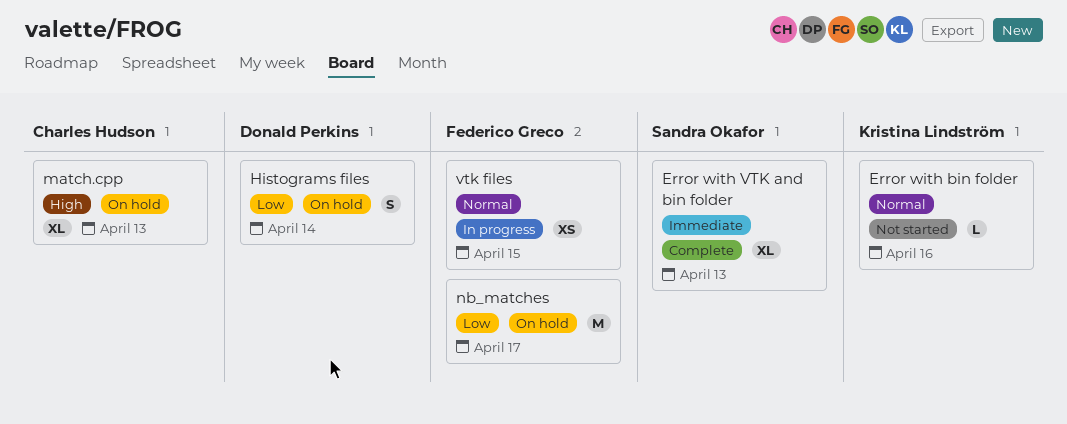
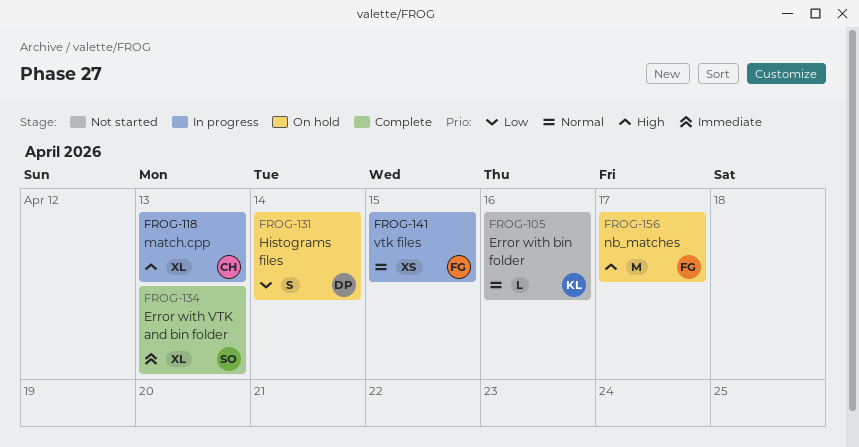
match.cpp, status: On hold -> In progress
nb_matches, priority: Low -> High

